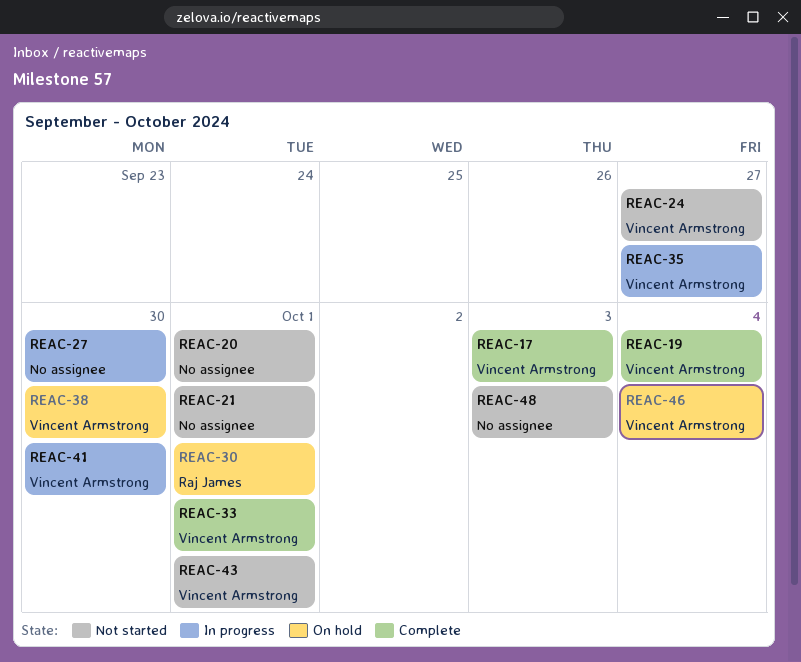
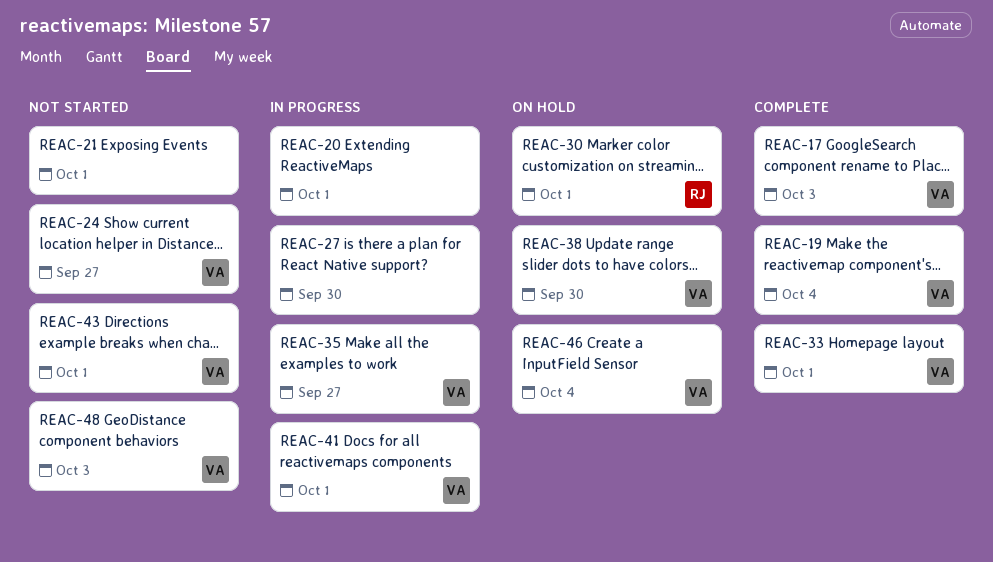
REAC-20, status: Not started -> In progress
REAC-41, due: Sep 30 -> Oct 1
REAC-48, owner: none -> Vincent Armstrong

